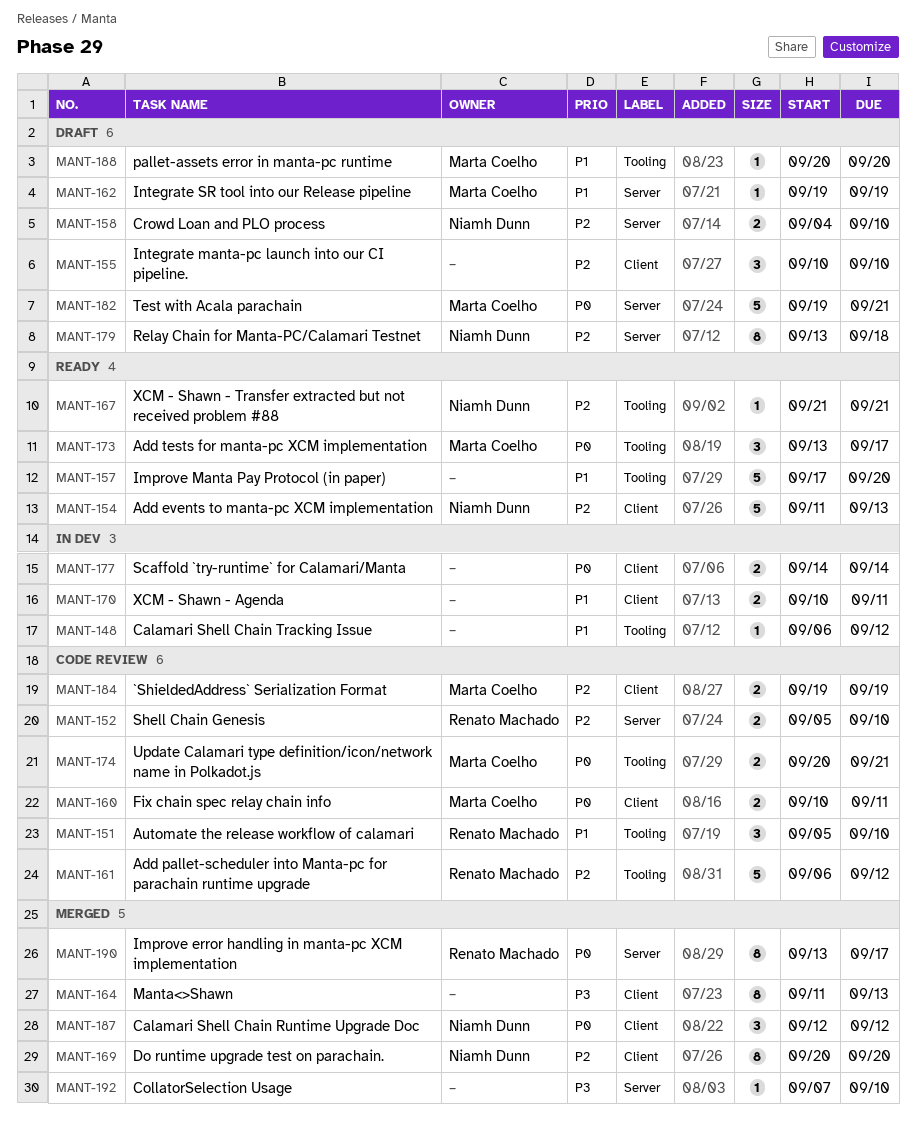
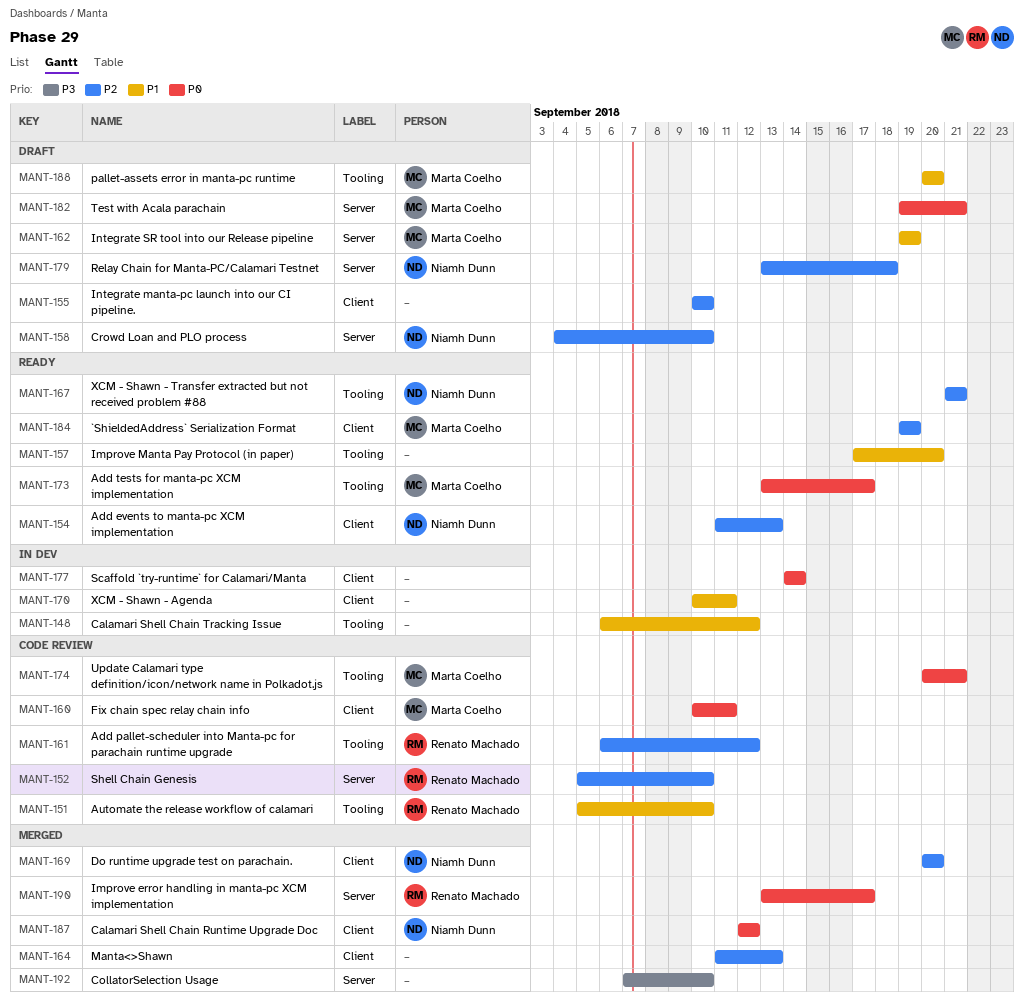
MANT-164, priority: P3 -> P2
MANT-184, status: Code review -> Ready

